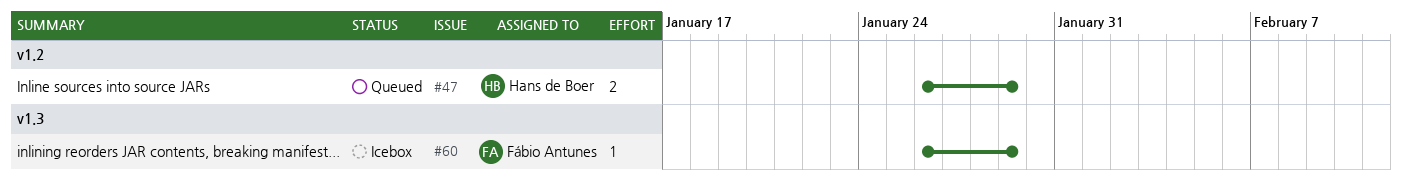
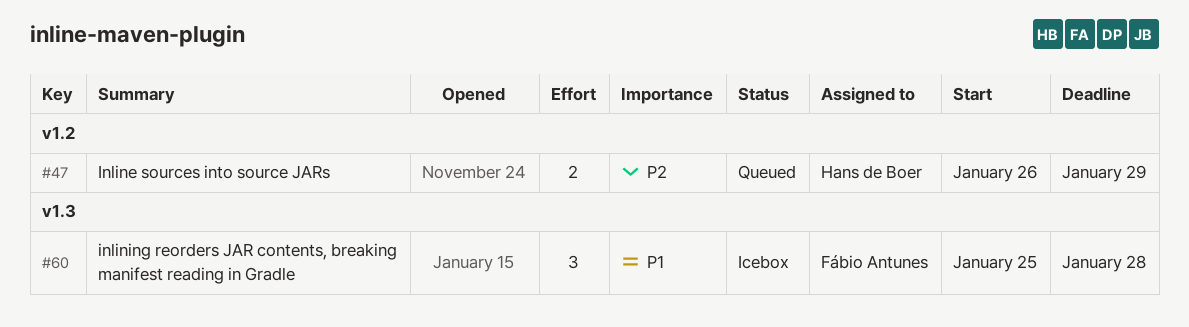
#60, estimate: 1 -> 3
#60, start: Jan 26 -> Jan 25
#60, due: Jan 29 -> Jan 28

